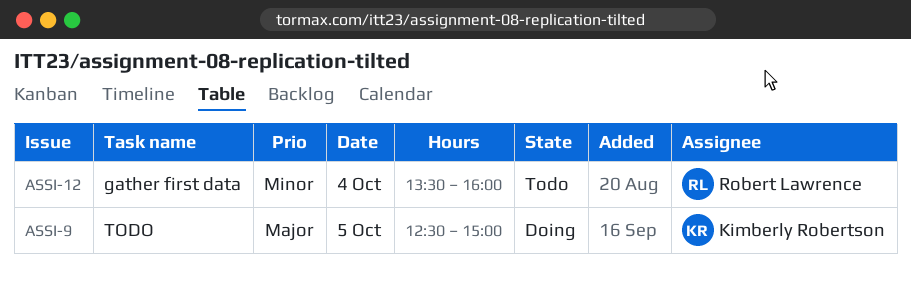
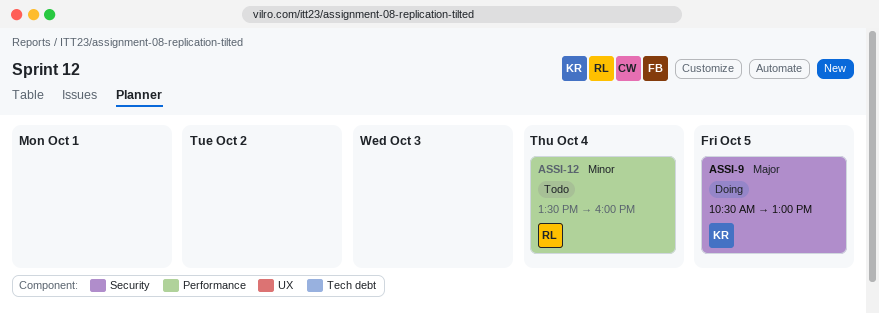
ASSI-9, begins: 12:30 -> 10:30
ASSI-9, ends: 15:00 -> 13:00

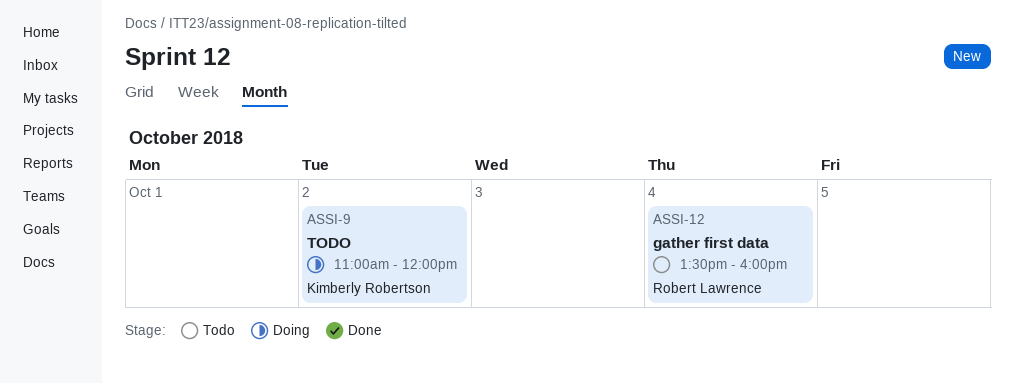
ASSI-9, day: Oct 5 -> Oct 2
ASSI-9, begins: 10:30 -> 11:00
ASSI-9, ends: 13:00 -> 12:00

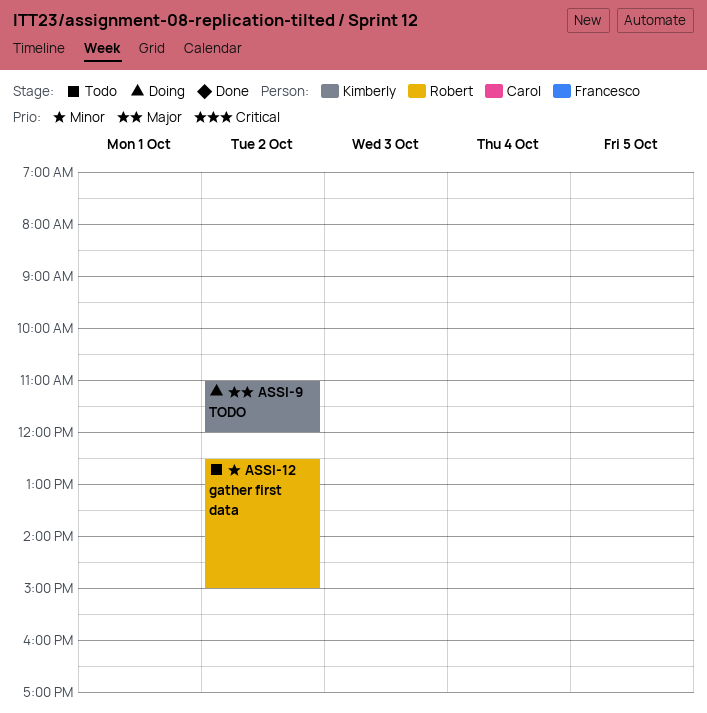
ASSI-12, day: Oct 4 -> Oct 2
ASSI-12, begins: 13:30 -> 12:30
ASSI-12, ends: 16:00 -> 15:00

